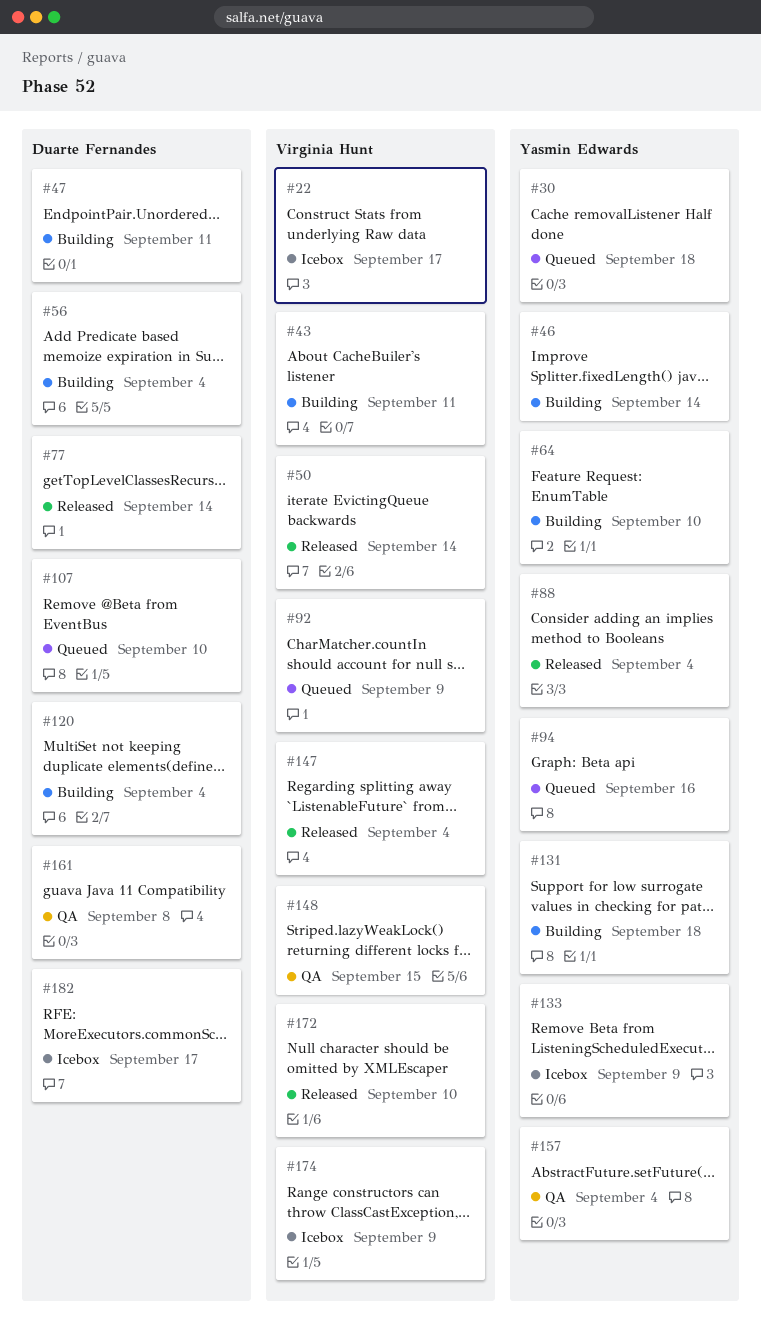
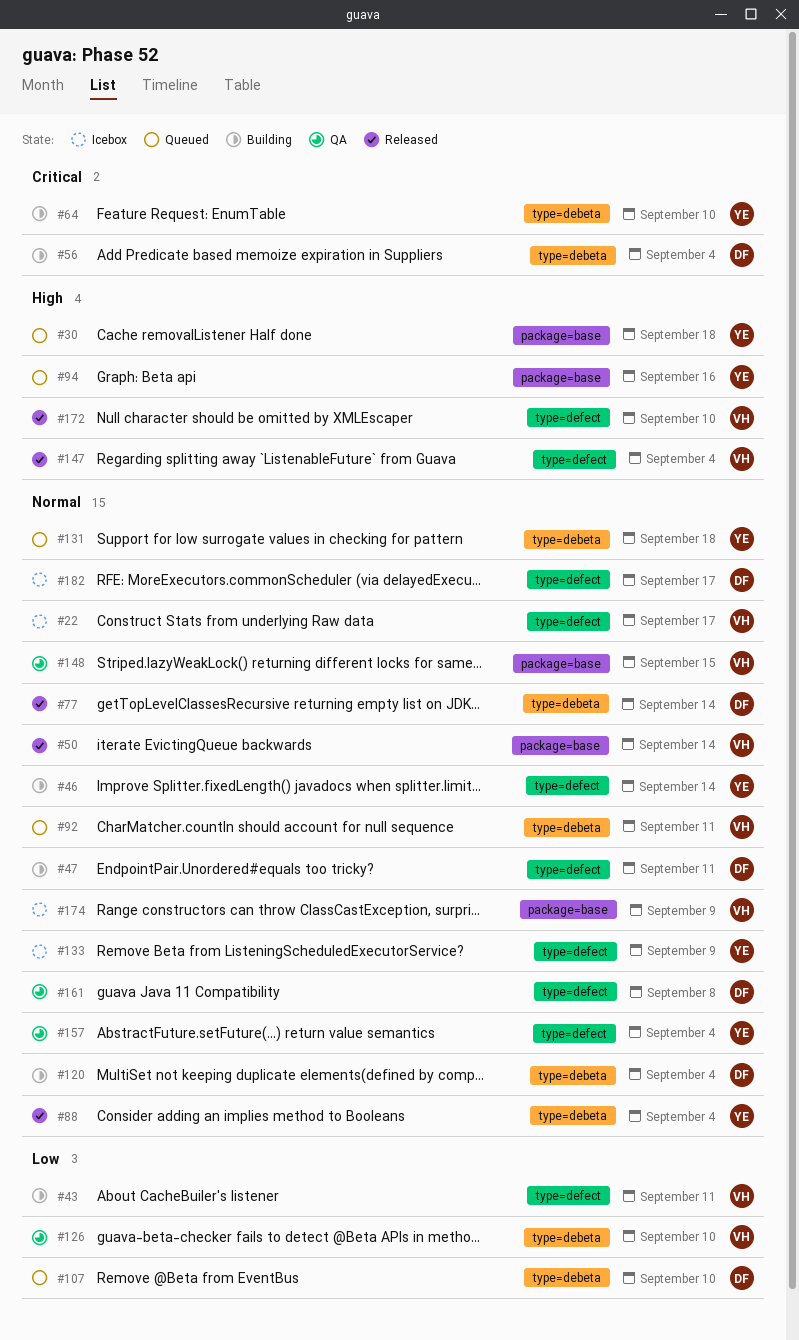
#92, due: Sep 9 -> Sep 11
#126: none -> present
#131, status: Building -> Queued

